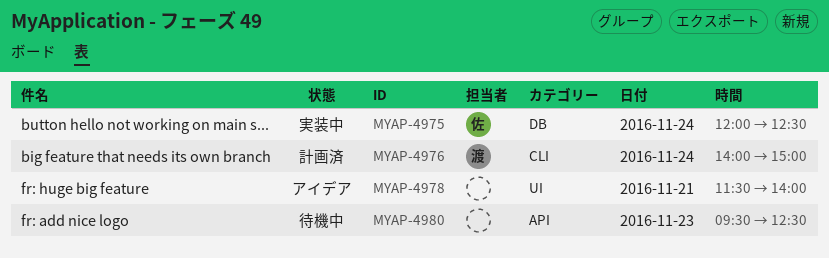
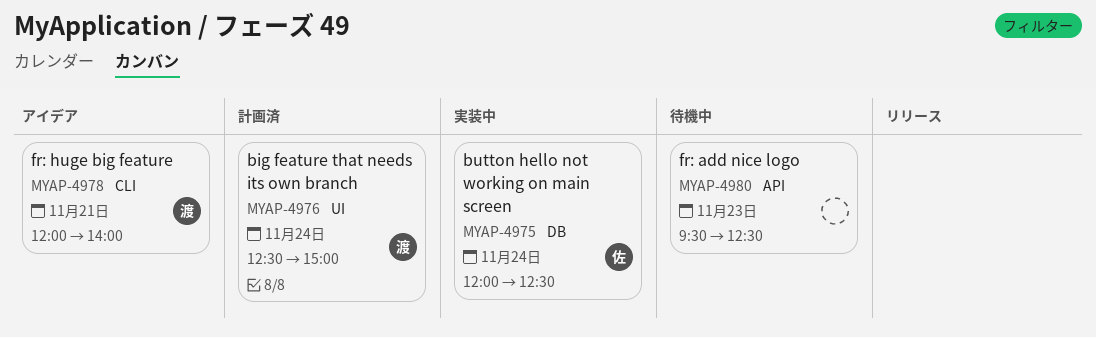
MYAP-4976, label: CLI -> UI
MYAP-4976, begins: 14:00 -> 12:30
MYAP-4978, owner: none -> 渡
MYAP-4978, label: UI -> CLI
MYAP-4978, begins: 11:30 -> 12:00

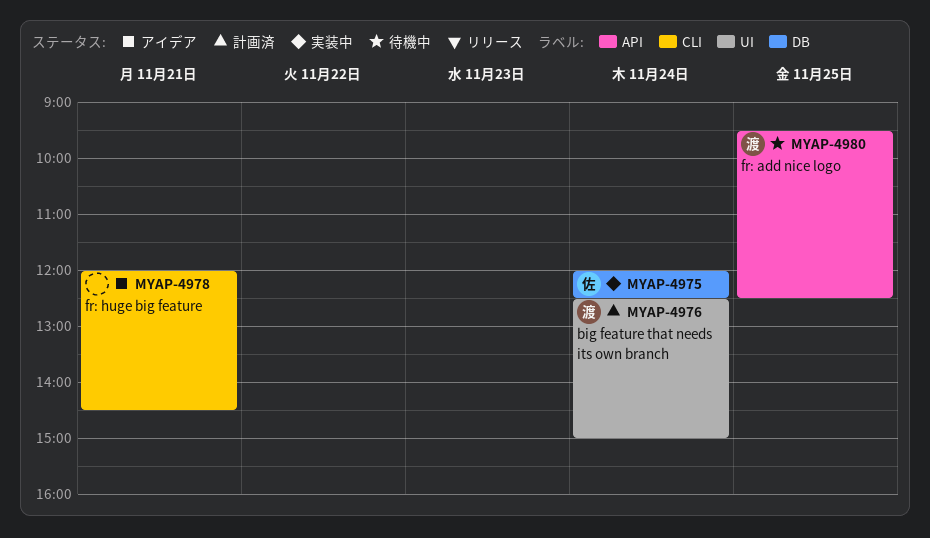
MYAP-4978, owner: 渡 -> none
MYAP-4978, ends: 14:00 -> 14:30
MYAP-4980, owner: none -> 渡
MYAP-4980, day: Nov 23 -> Nov 25

